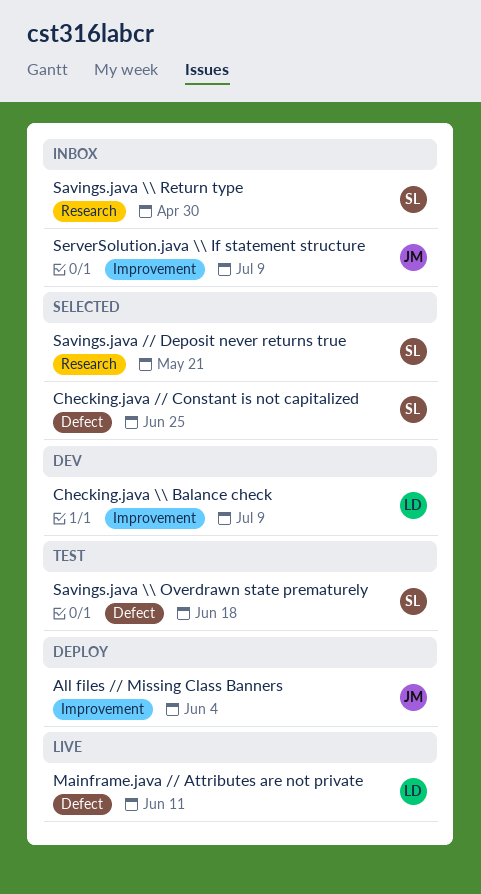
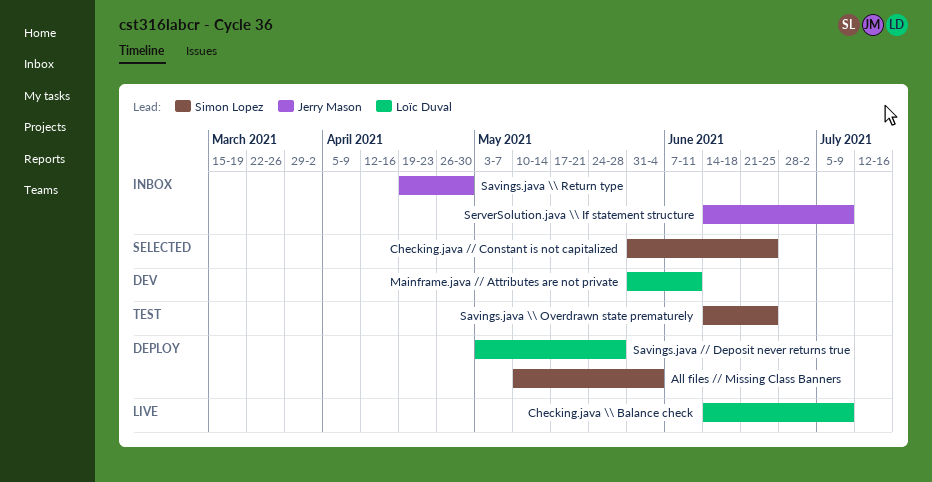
All files // Missing Class Banners, owner: Jerry Mason -> Simon Lopez
Checking.java \\ Balance check, status: Dev -> Live
Mainframe.java // Attributes are not private, status: Live -> Dev
Savings.java // Deposit never returns true, status: Selected -> Deploy
Savings.java // Deposit never returns true, owner: Simon Lopez -> Loïc Duval
Savings.java // Deposit never returns true, due: May 21 -> May 28
Savings.java \\ Overdrawn state prematurely, due: Jun 18 -> Jun 25
Savings.java \\ Return type, owner: Simon Lopez -> Jerry Mason

